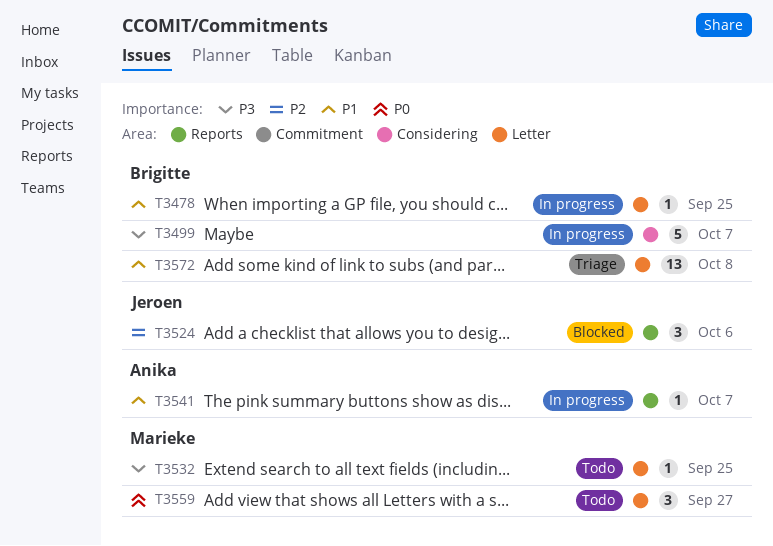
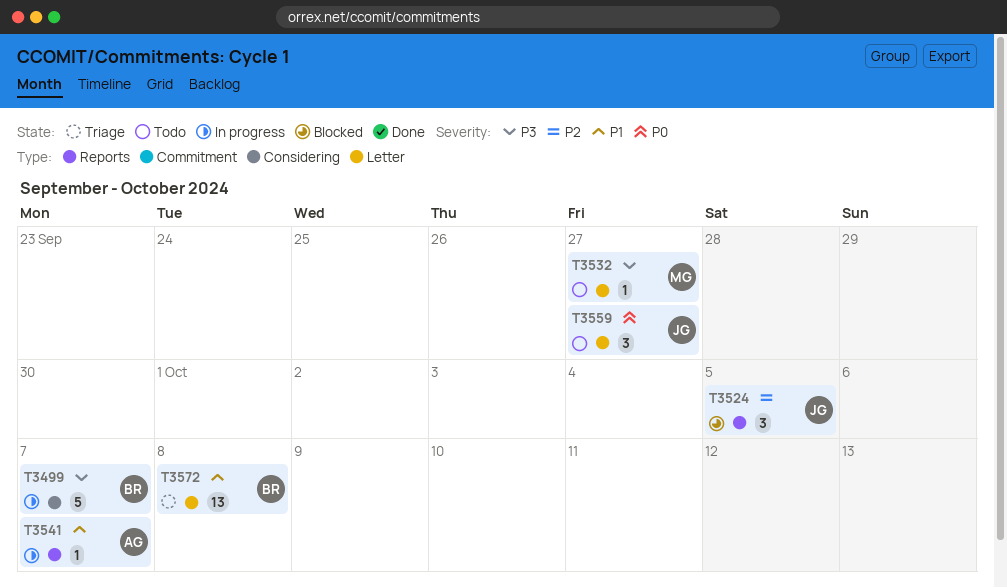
T3478: present -> none
T3524, due: Oct 6 -> Oct 5
T3532, due: Sep 25 -> Sep 27
T3559, owner: Marieke -> Jeroen

